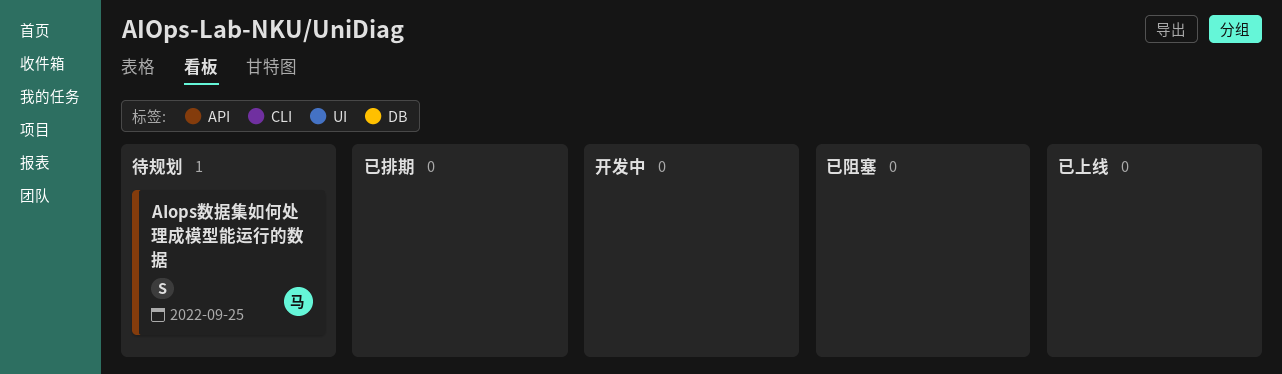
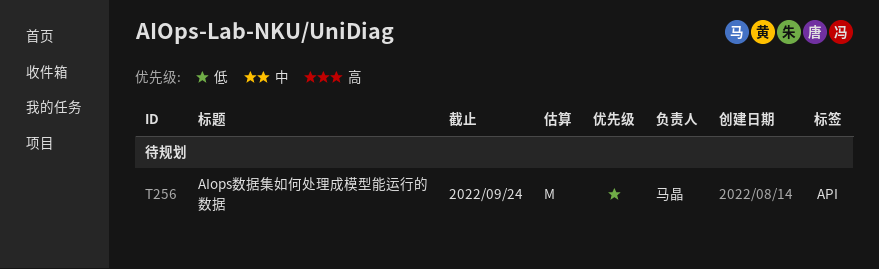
AIops数据集如何处理成模型能运行的数据, estimate: S -> M
AIops数据集如何处理成模型能运行的数据, due: Sep 25 -> Sep 24

